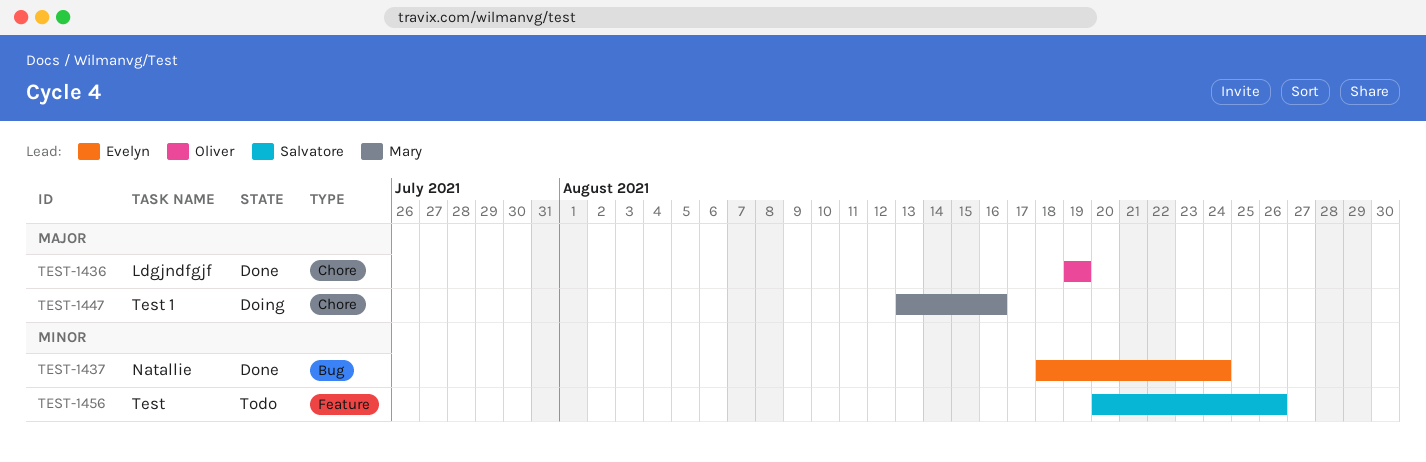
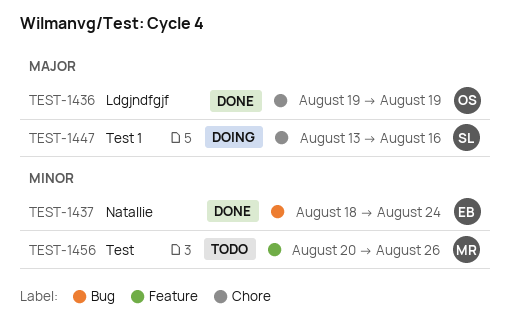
TEST-1447, owner: Mary -> Salvatore
TEST-1456, owner: Salvatore -> Mary

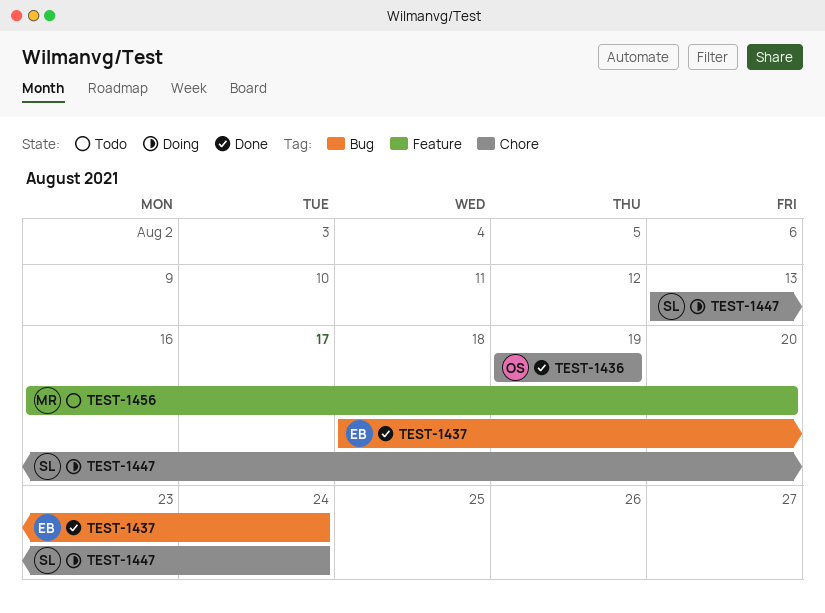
TEST-1447, due: Aug 16 -> Aug 24
TEST-1456, start: Aug 20 -> Aug 16
TEST-1456, due: Aug 26 -> Aug 20

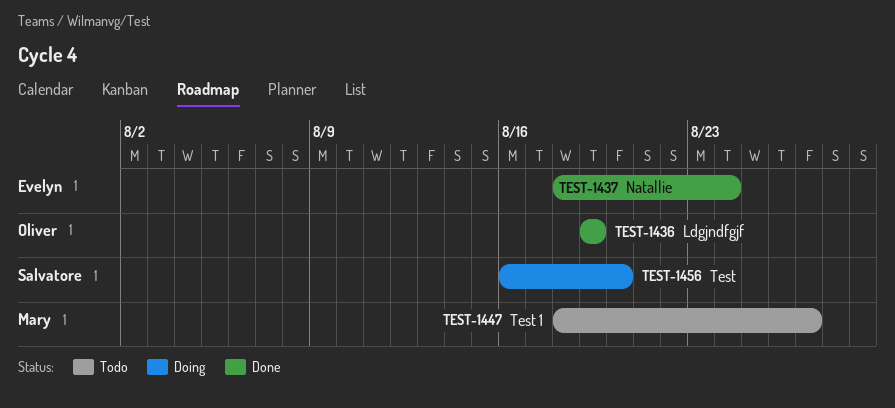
TEST-1447, status: Doing -> Todo
TEST-1447, owner: Salvatore -> Mary
TEST-1447, start: Aug 13 -> Aug 18
TEST-1447, due: Aug 24 -> Aug 27
TEST-1456, status: Todo -> Doing
TEST-1456, owner: Mary -> Salvatore

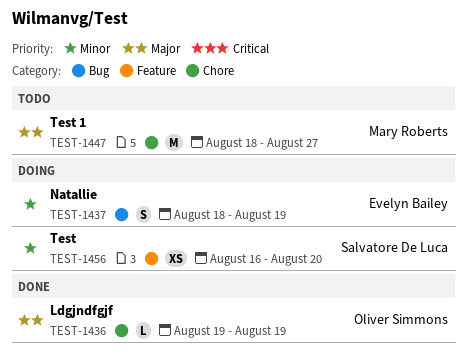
TEST-1437, status: Done -> Doing
TEST-1437, due: Aug 24 -> Aug 19

